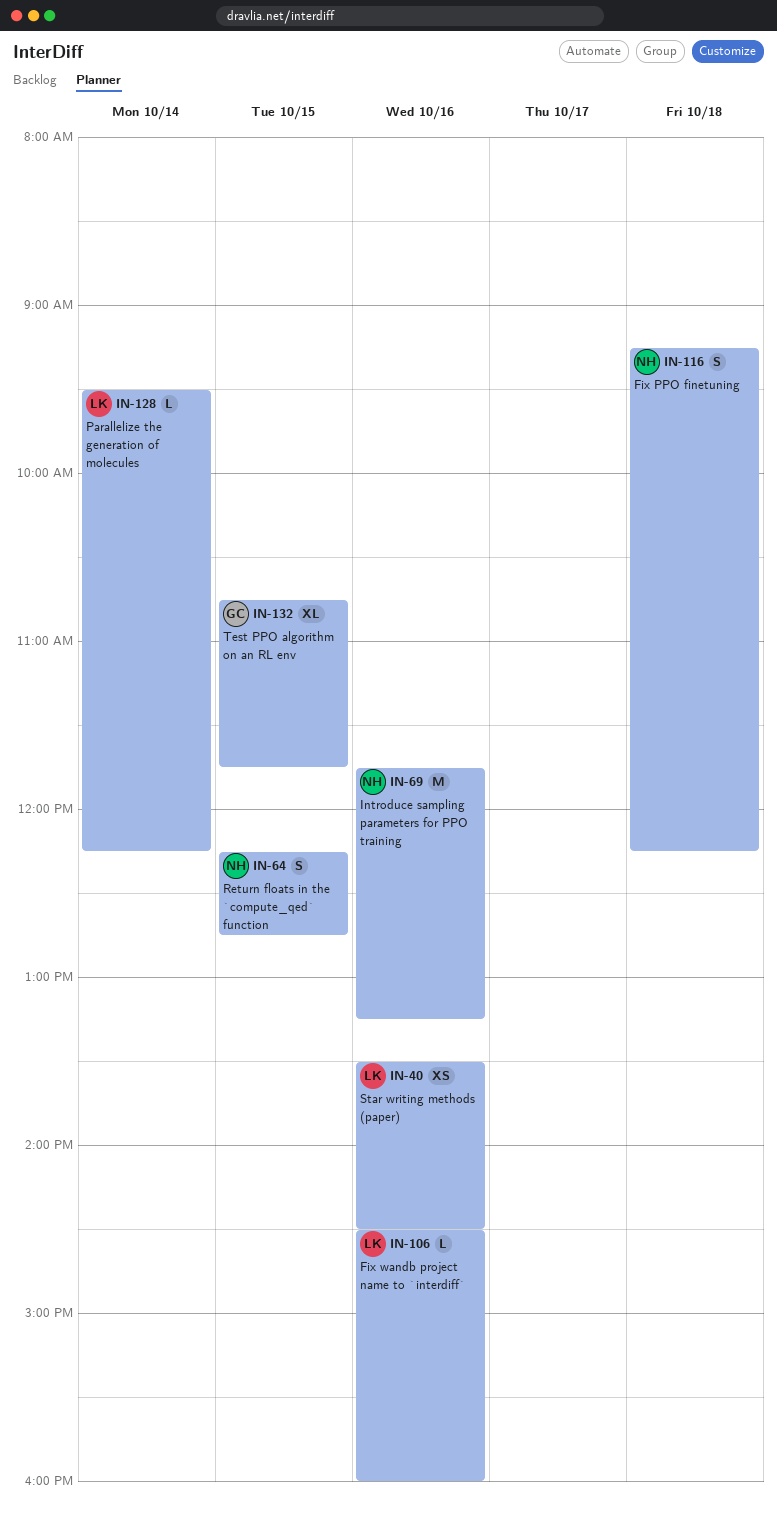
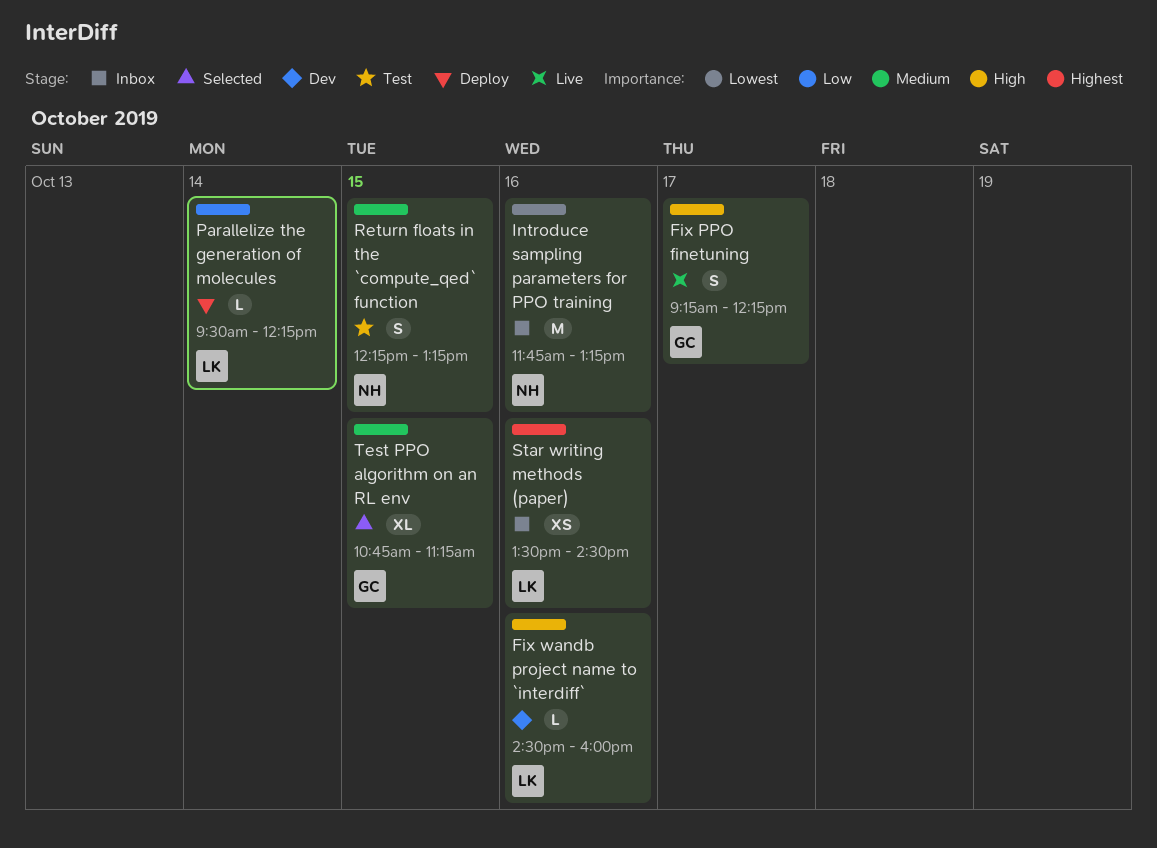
Fix PPO finetuning, owner: NH -> GC
Fix PPO finetuning, day: Oct 18 -> Oct 17
Return floats in the `compute_qed` function, ends: 12:45 -> 13:15
Test PPO algorithm on an RL env, ends: 11:45 -> 11:15

